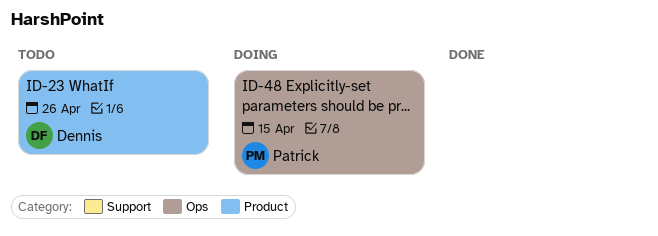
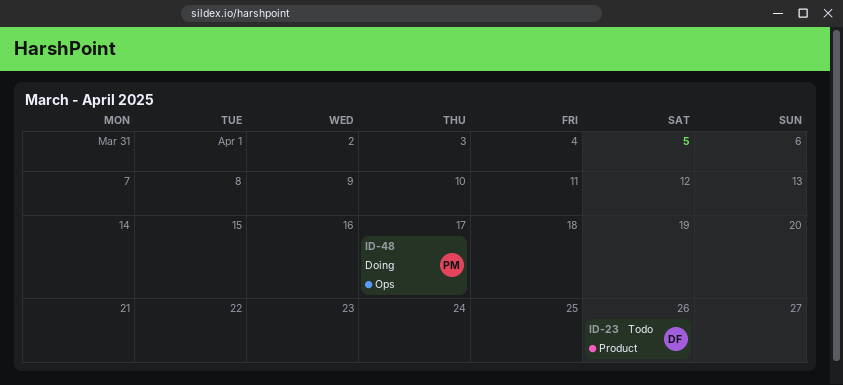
ID-48, due: Apr 15 -> Apr 17

